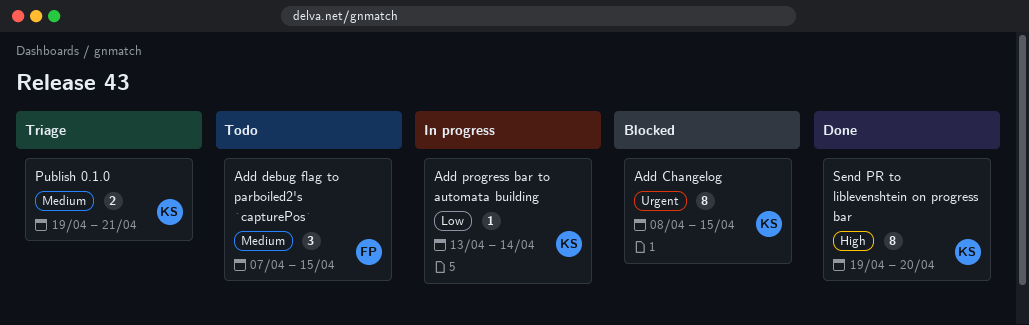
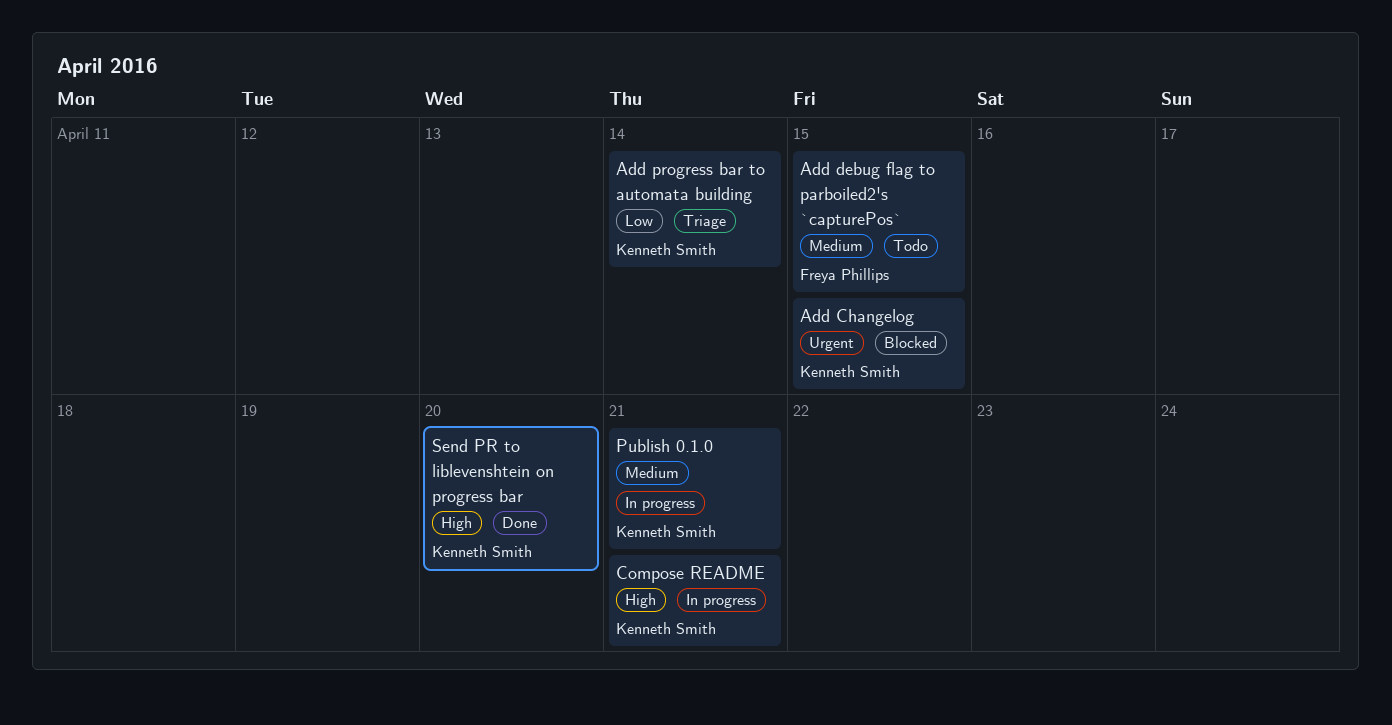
Add progress bar to automata building, status: In progress -> Triage
Compose README: none -> present
Publish 0.1.0, status: Triage -> In progress

